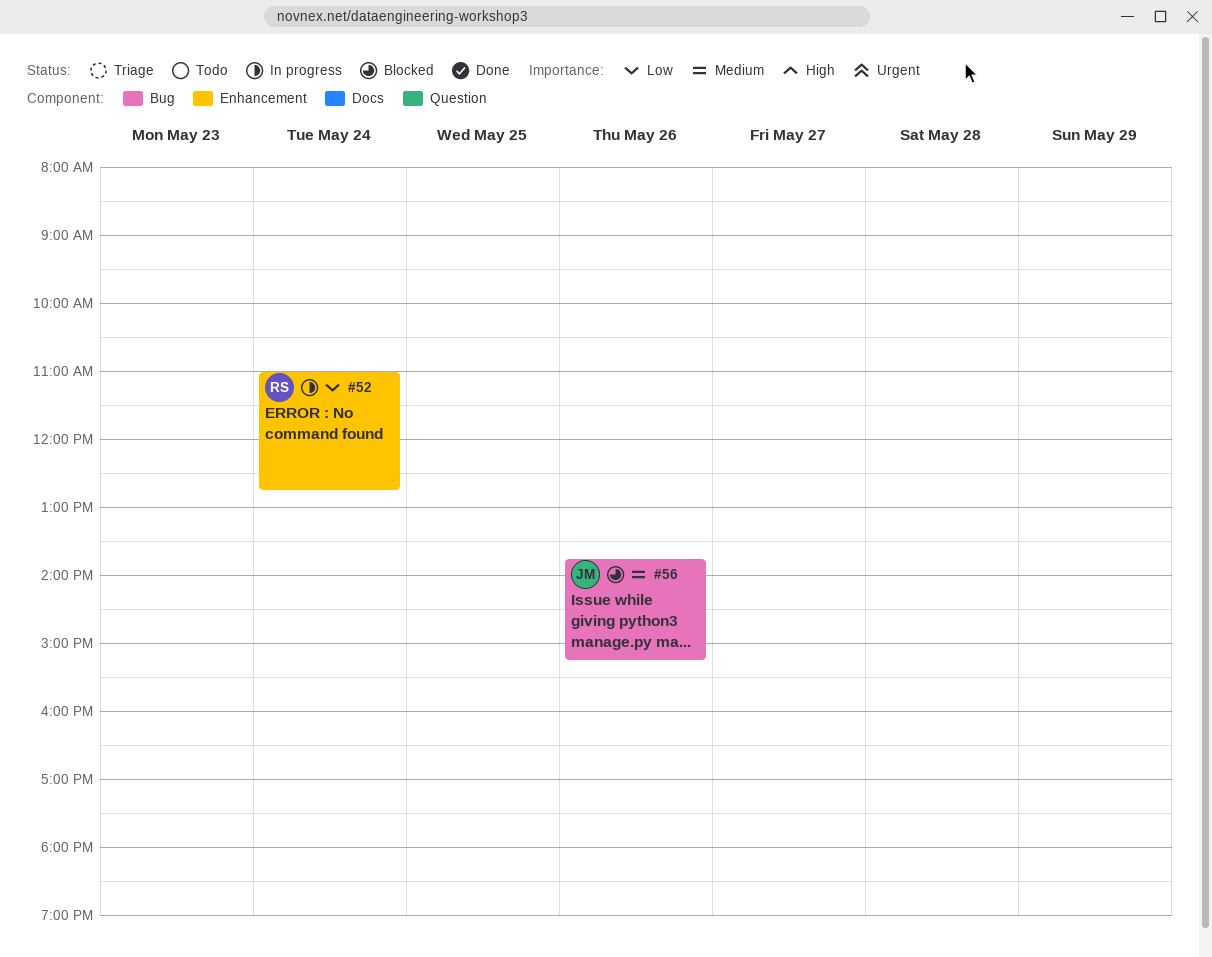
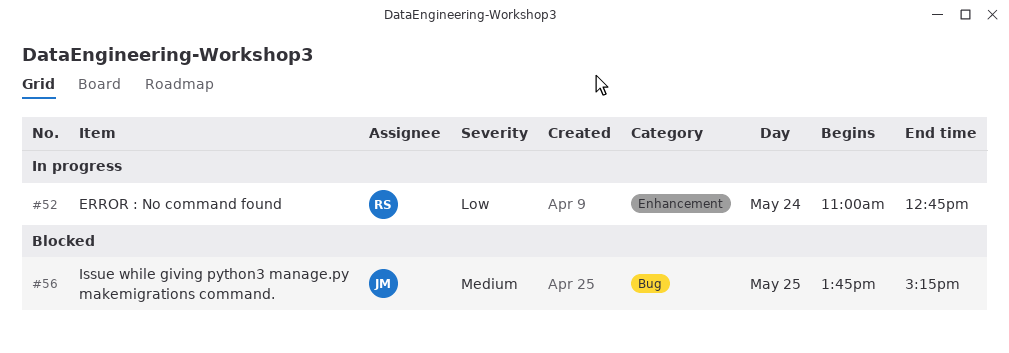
#56, day: May 26 -> May 25

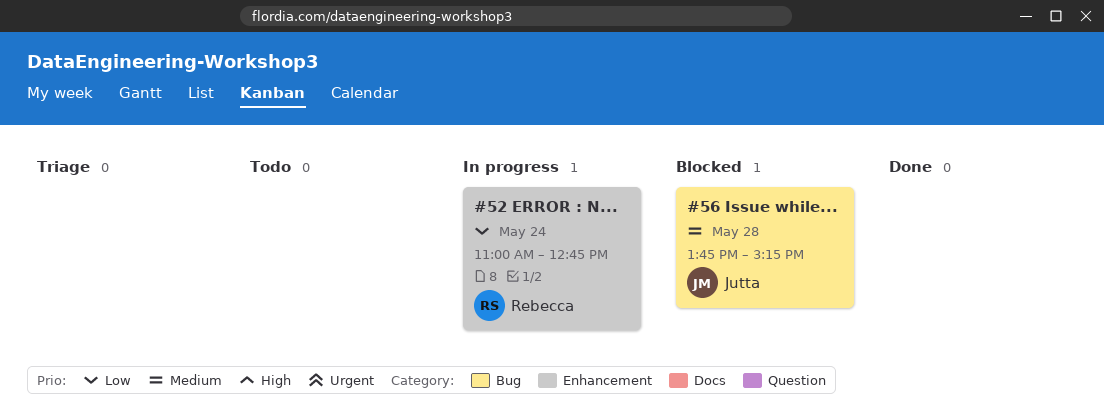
#56, day: May 25 -> May 28

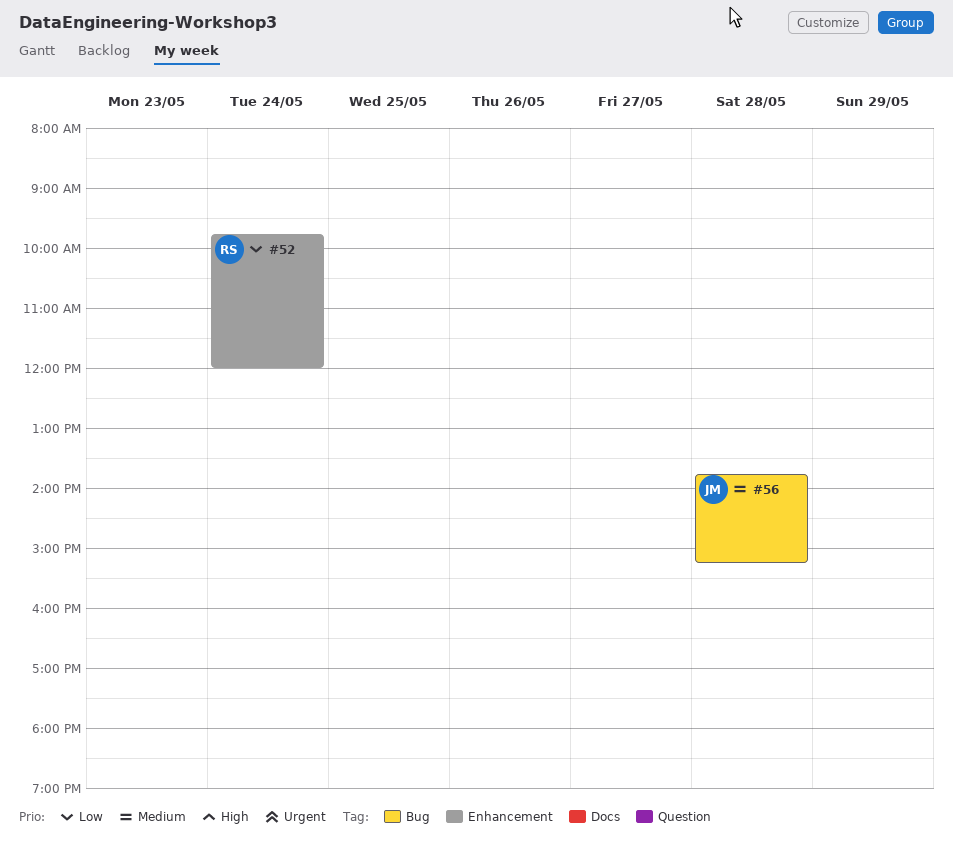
#52, begins: 11:00 -> 09:45
#52, ends: 12:45 -> 12:00

